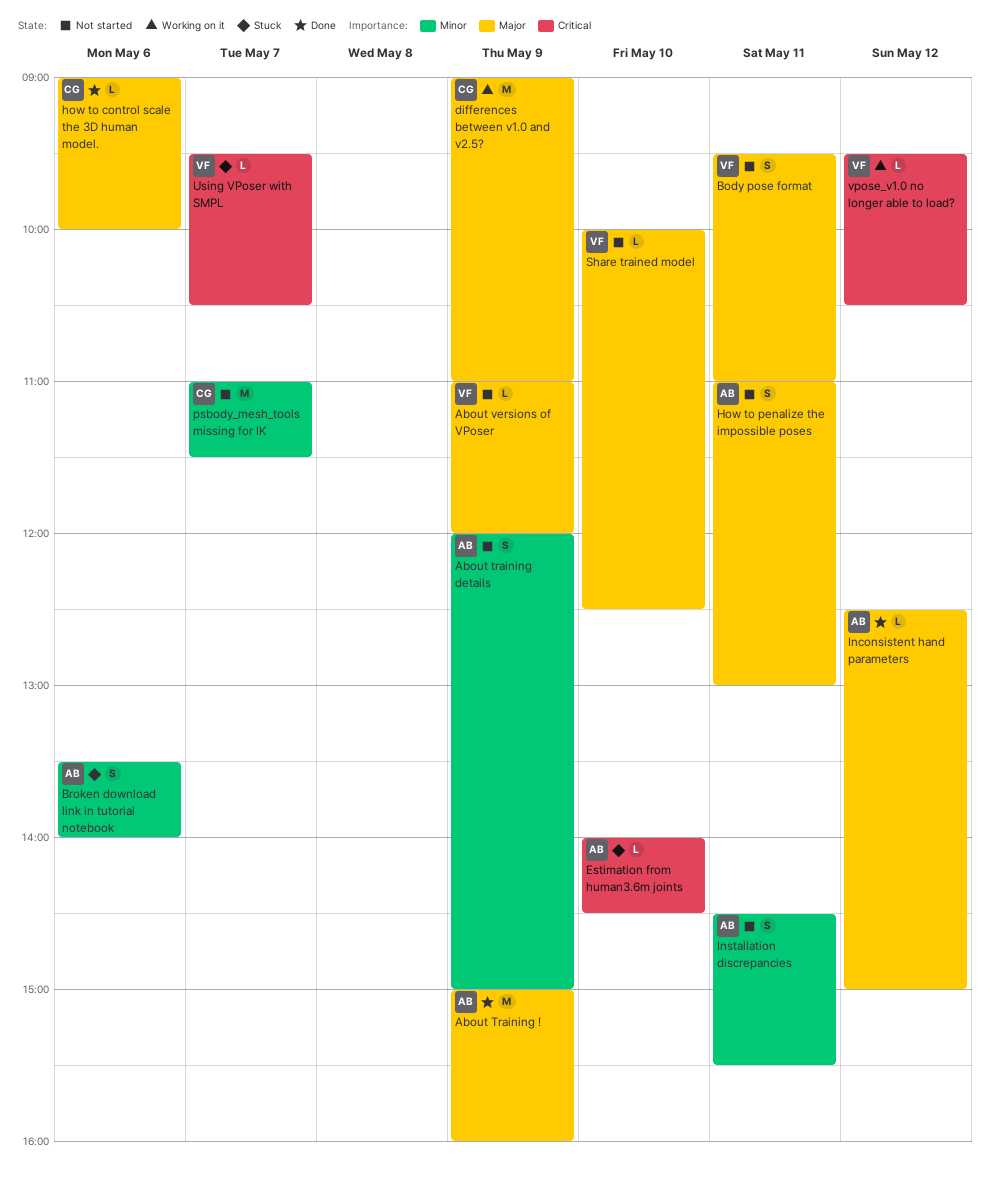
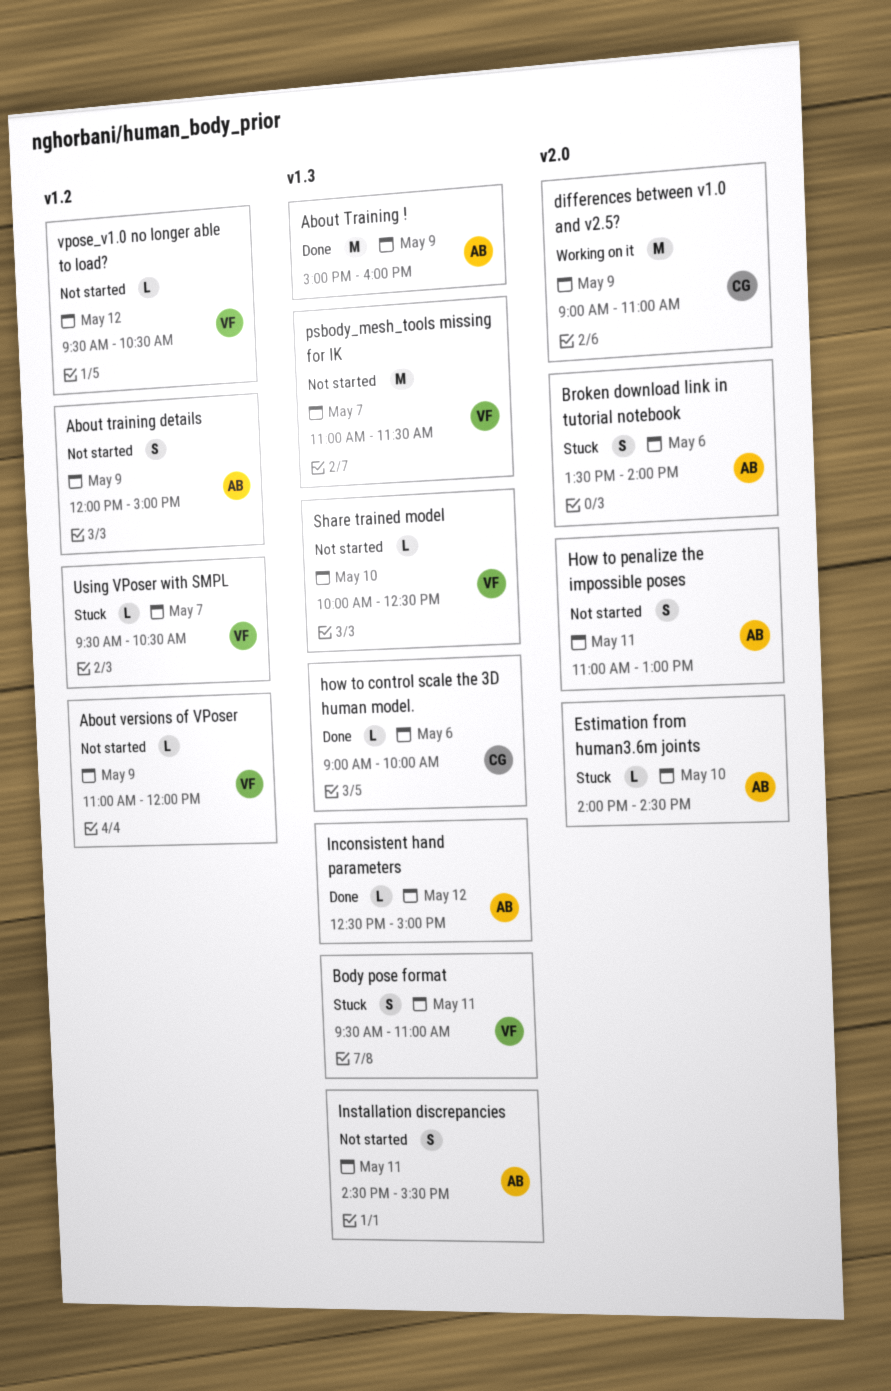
Body pose format, status: Not started -> Stuck
psbody_mesh_tools missing for IK, owner: CG -> VF
vpose_v1.0 no longer able to load?, status: Working on it -> Not started

